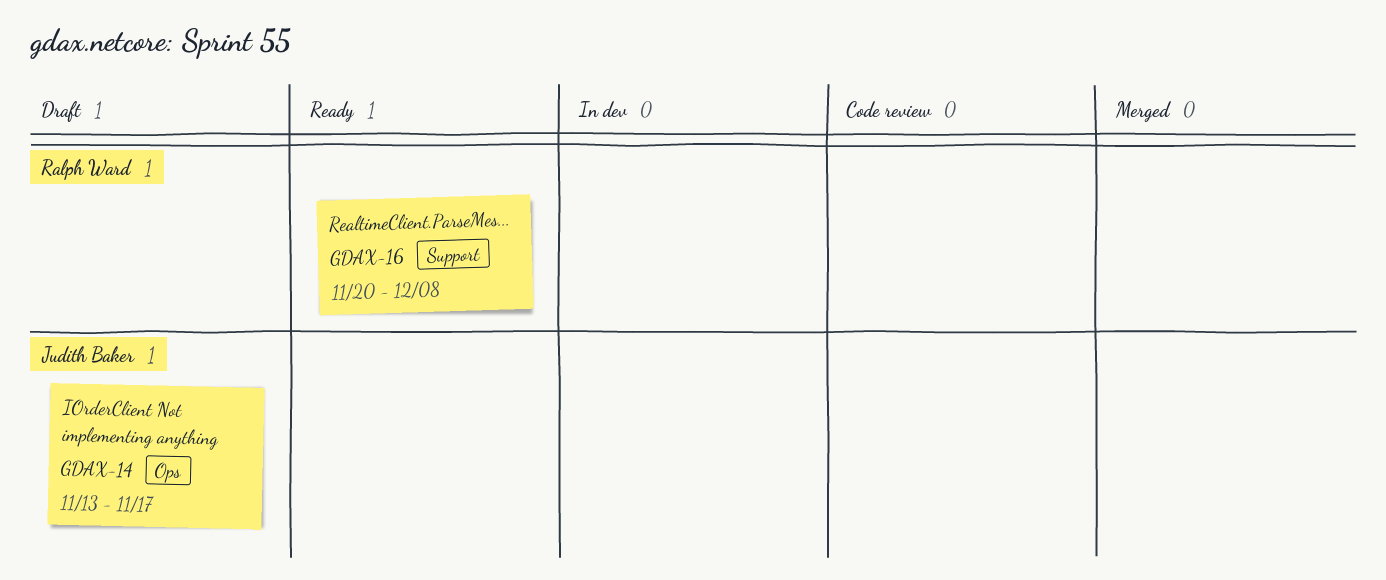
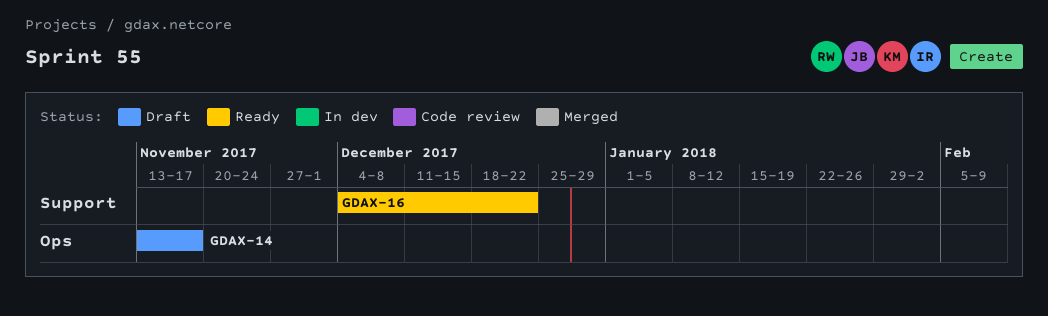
GDAX-16, start: Nov 20 -> Dec 4
GDAX-16, due: Dec 8 -> Dec 22

